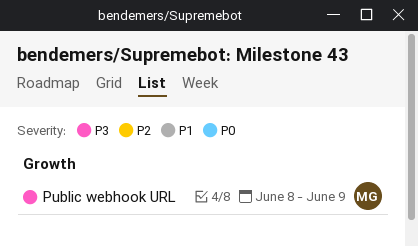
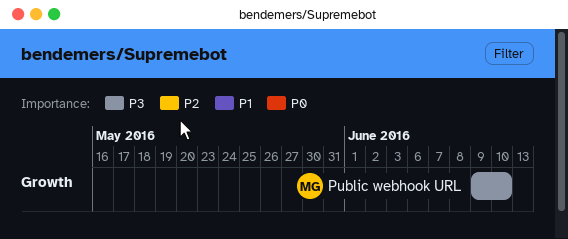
Public webhook URL, start: Jun 8 -> Jun 9
Public webhook URL, due: Jun 9 -> Jun 10

